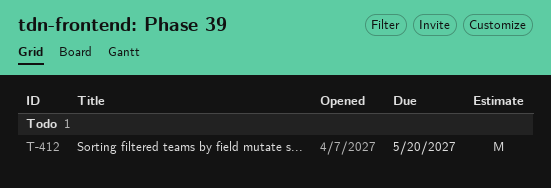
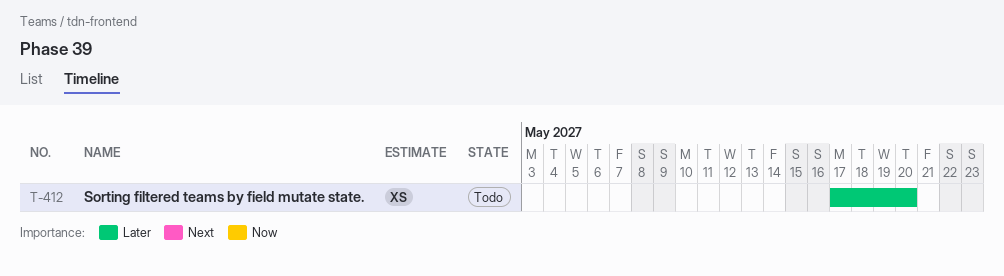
T-412, estimate: M -> XS

